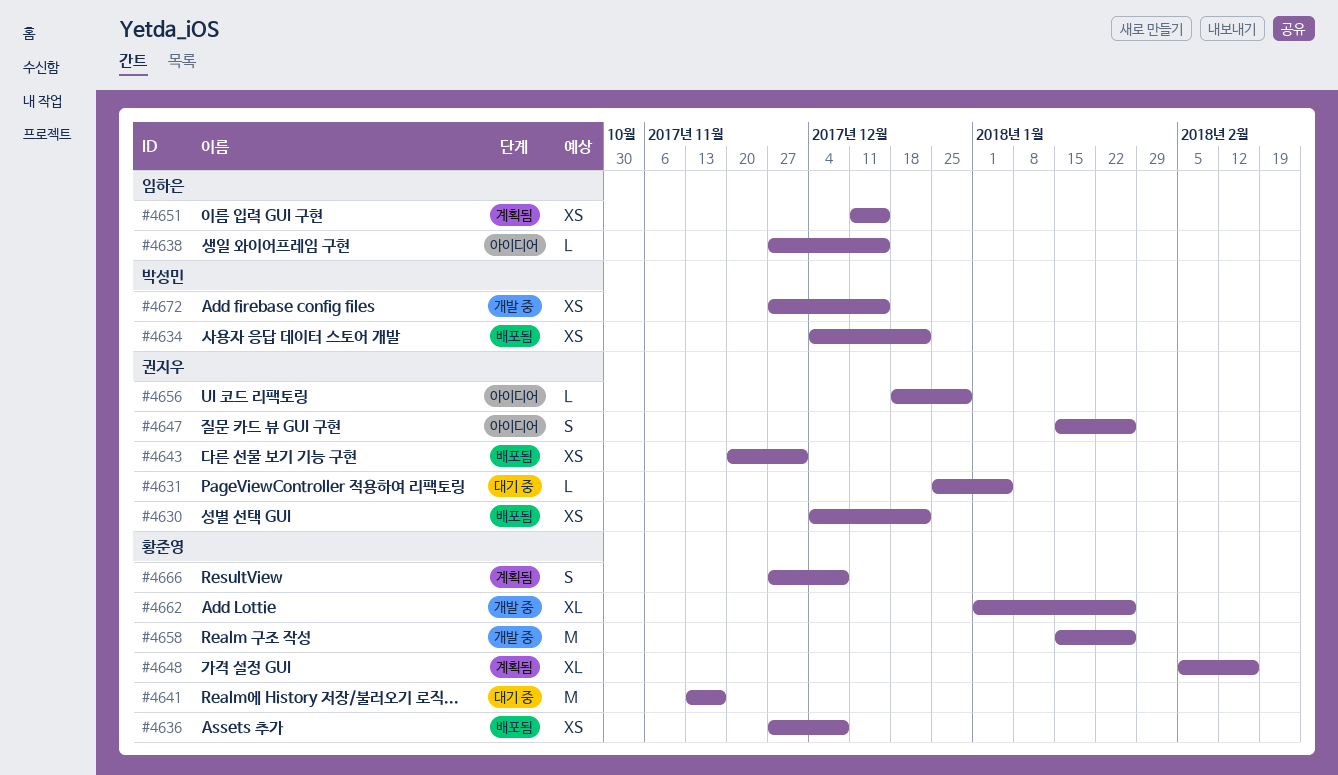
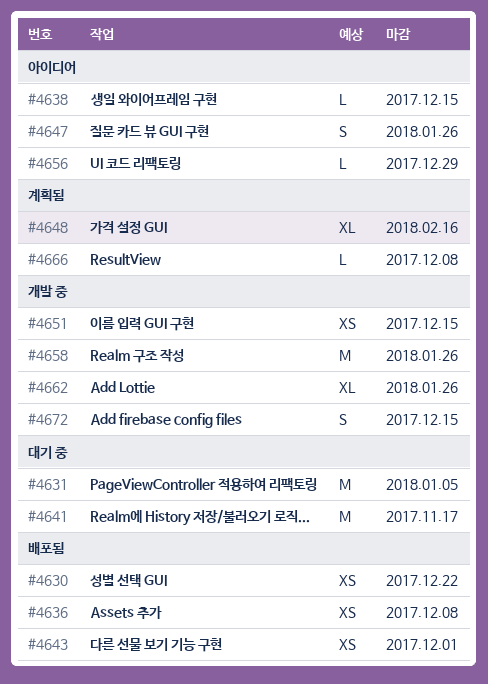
#4631, estimate: L -> M
#4634: present -> none
#4651, status: 계획됨 -> 개발 중
#4666, estimate: S -> L
#4672, estimate: XS -> S

